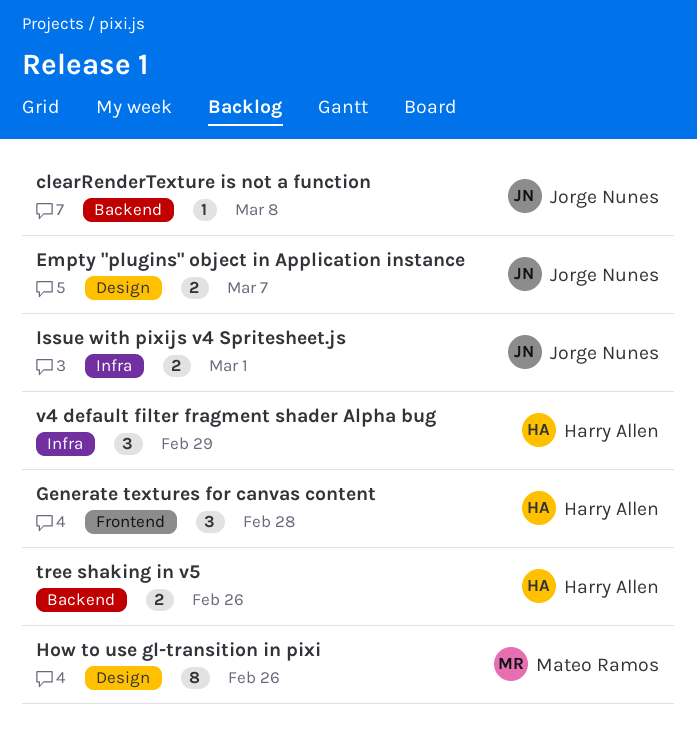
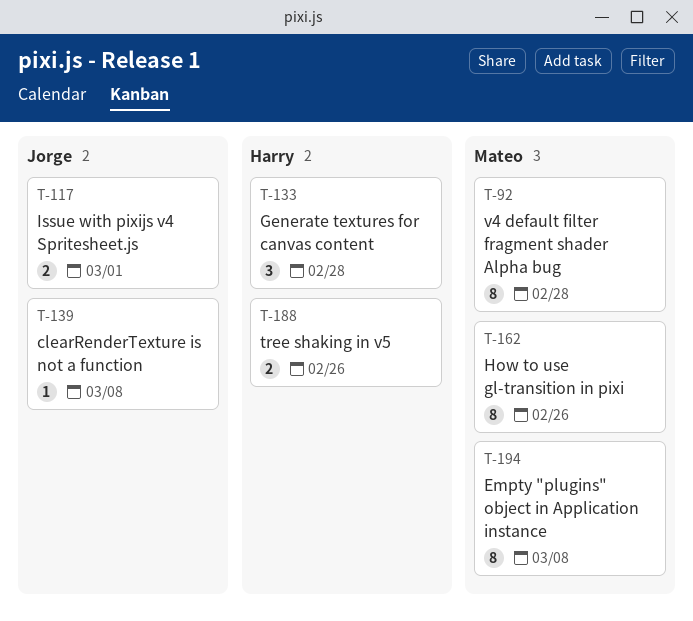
Empty "plugins" object in Application instance, owner: Jorge Nunes -> Mateo Ramos
Empty "plugins" object in Application instance, estimate: 2 -> 8
Empty "plugins" object in Application instance, due: Mar 7 -> Mar 8
v4 default filter fragment shader Alpha bug, owner: Harry Allen -> Mateo Ramos
v4 default filter fragment shader Alpha bug, estimate: 3 -> 8
v4 default filter fragment shader Alpha bug, due: Feb 29 -> Feb 28

